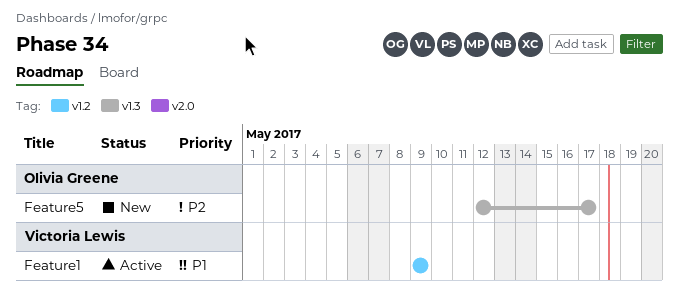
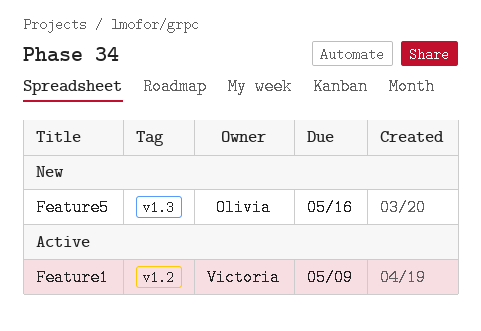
Feature5, due: May 17 -> May 16

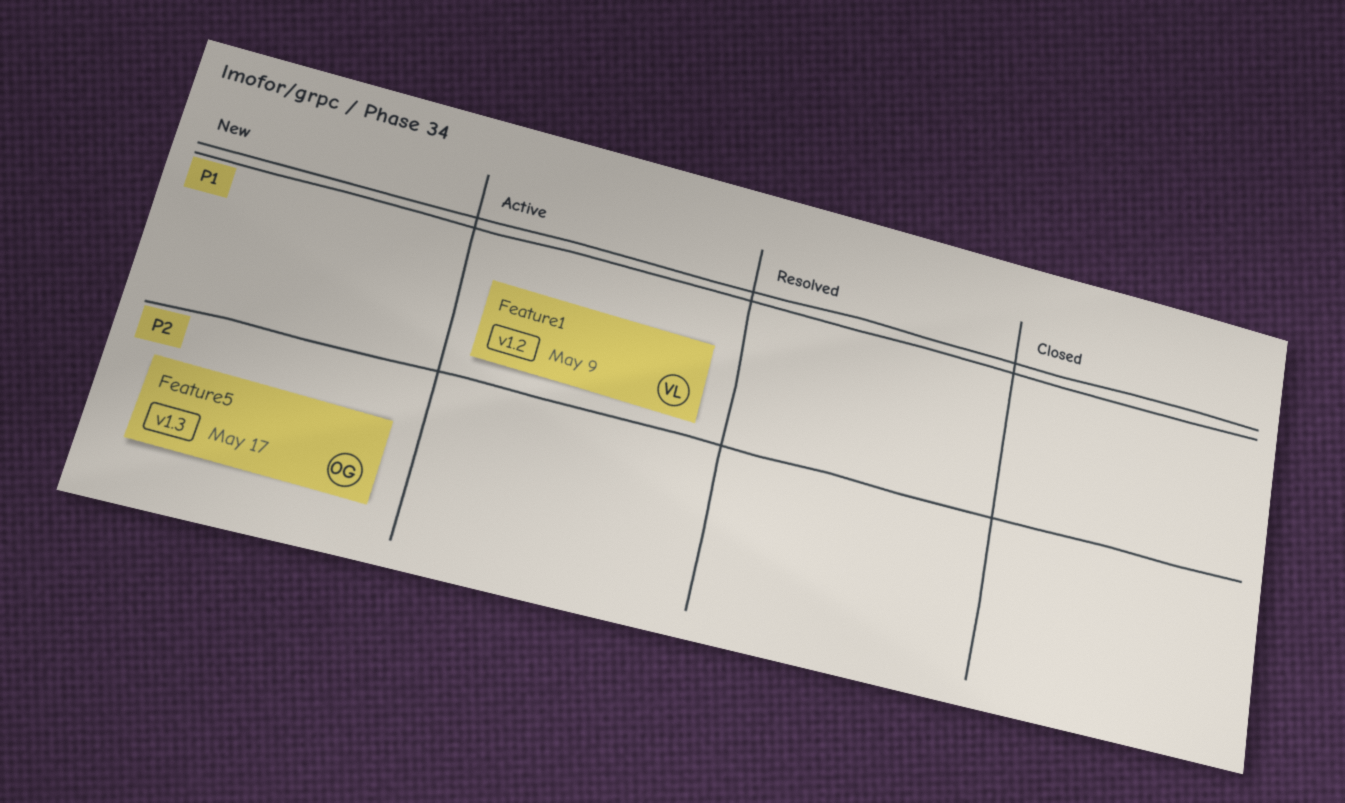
Feature5, due: May 16 -> May 17

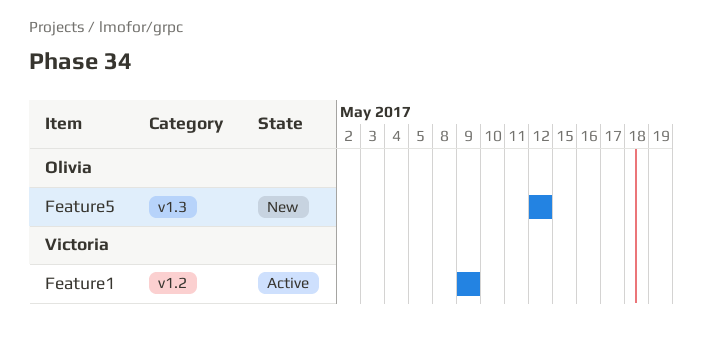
Feature5, due: May 17 -> May 12

